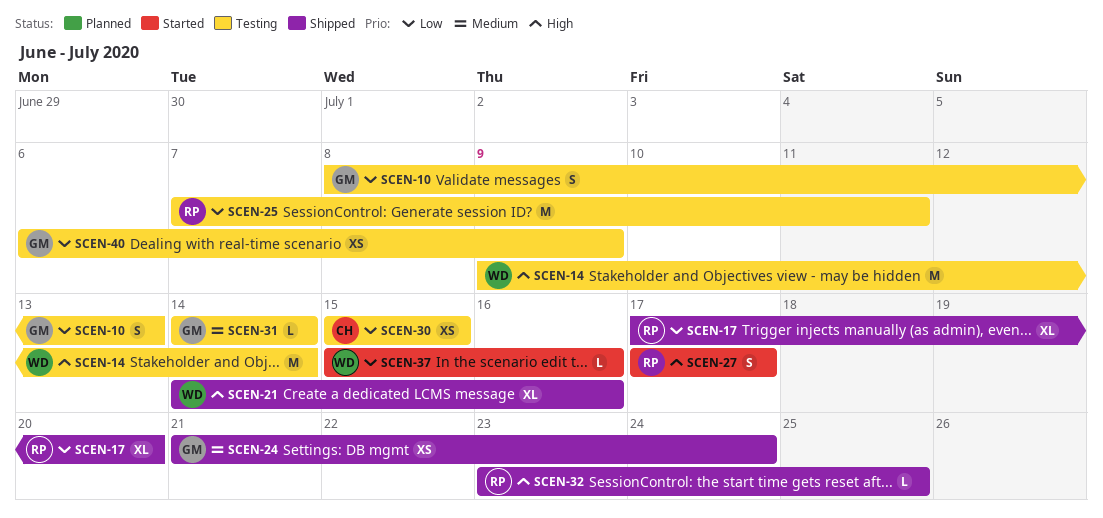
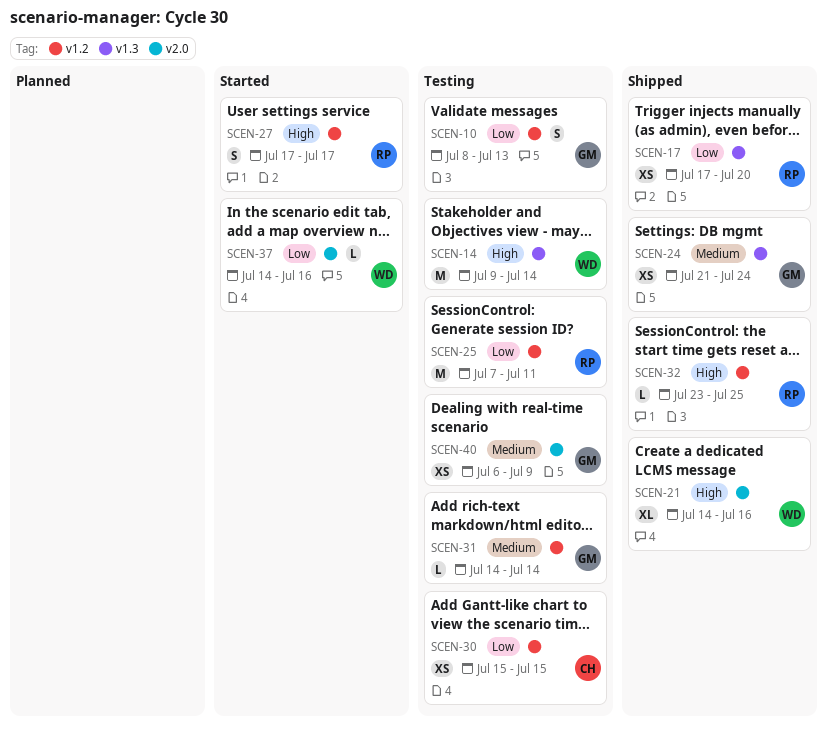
SCEN-17, estimate: XL -> XS
SCEN-37, start: Jul 15 -> Jul 14
SCEN-40, priority: Low -> Medium

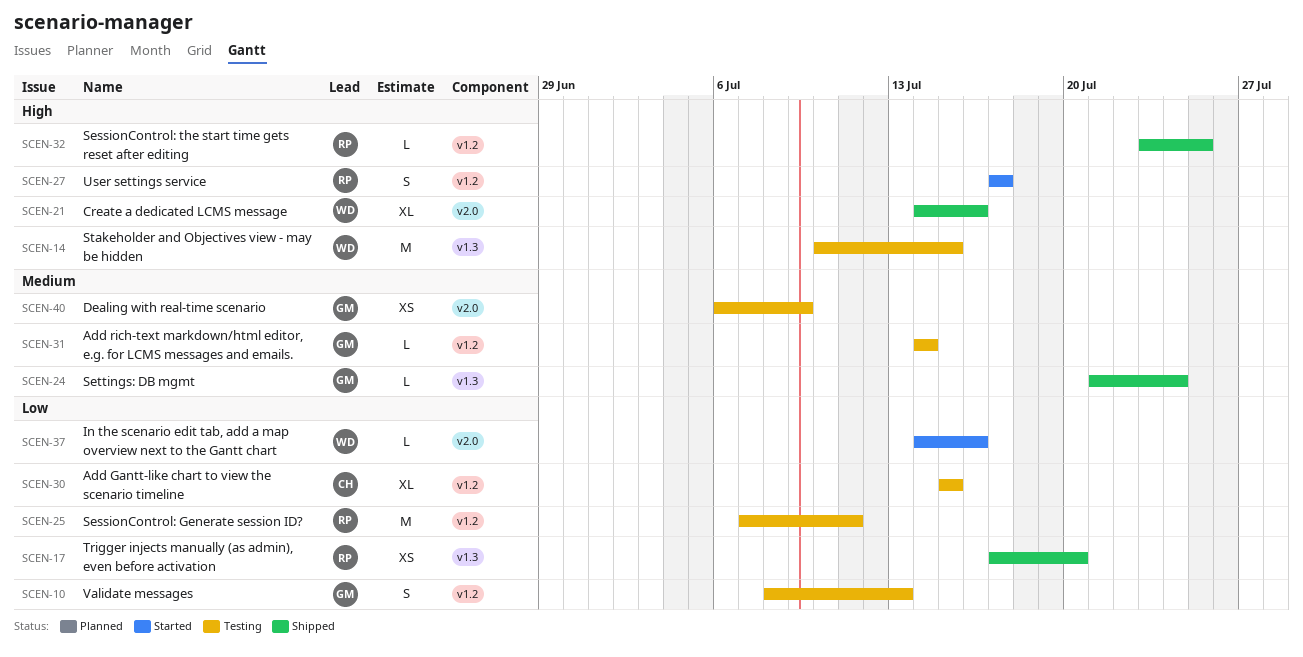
SCEN-14, start: Jul 9 -> Jul 10
SCEN-14, due: Jul 14 -> Jul 15
SCEN-24, estimate: XS -> L
SCEN-30, estimate: XS -> XL

